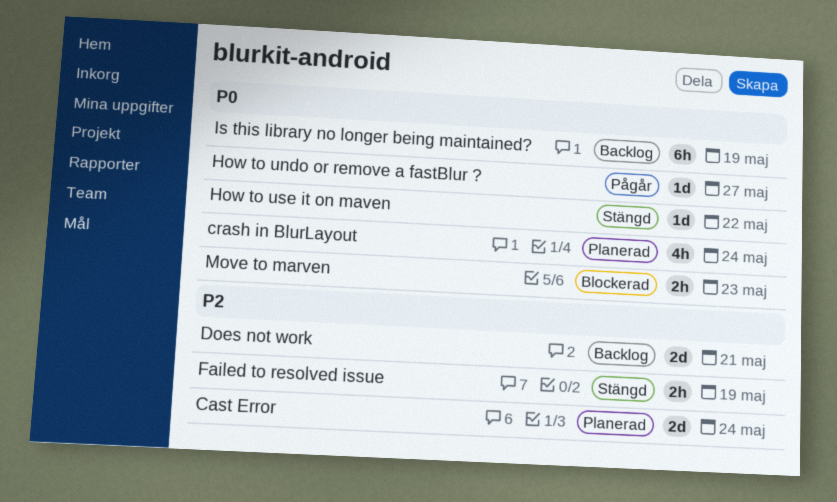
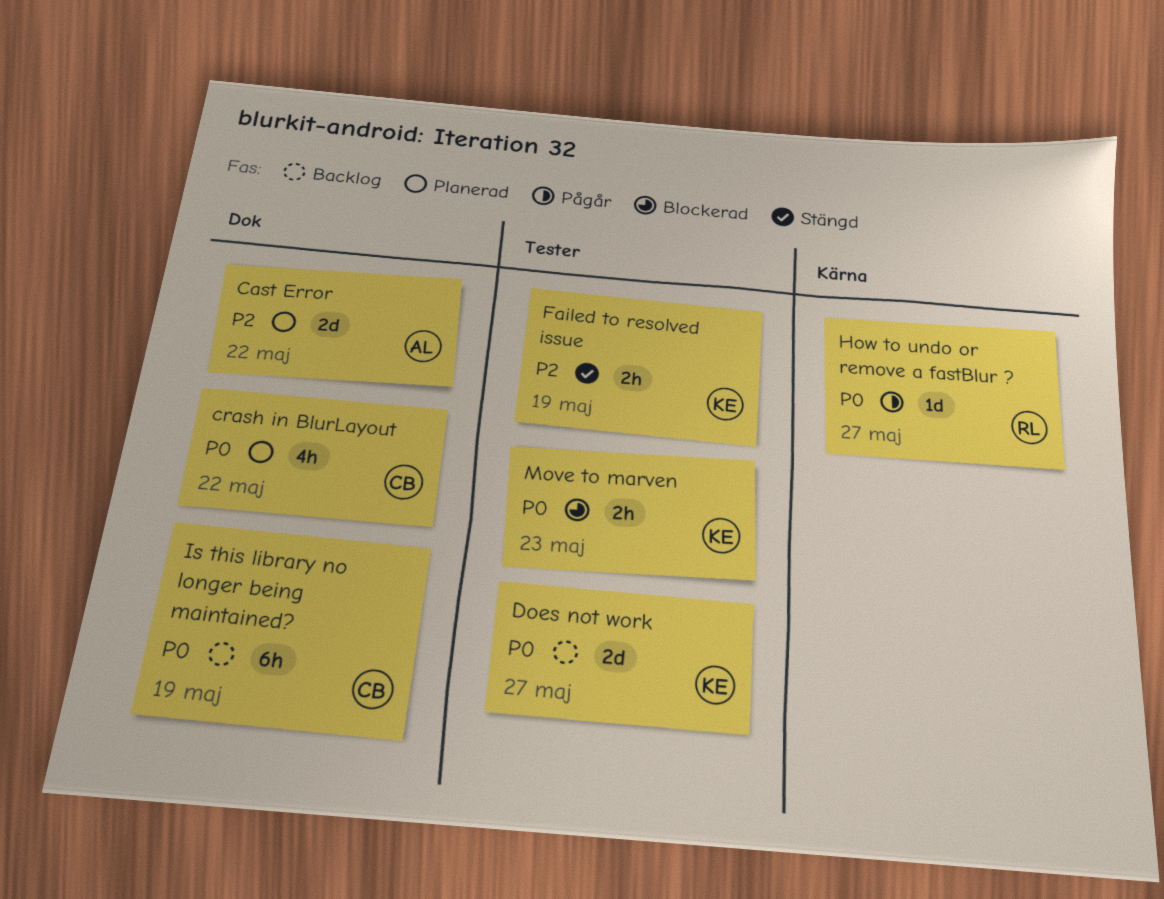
Cast Error, due: May 24 -> May 22
crash in BlurLayout, due: May 24 -> May 22
Does not work, priority: P2 -> P0
Does not work, due: May 21 -> May 27
How to use it on maven: present -> none

